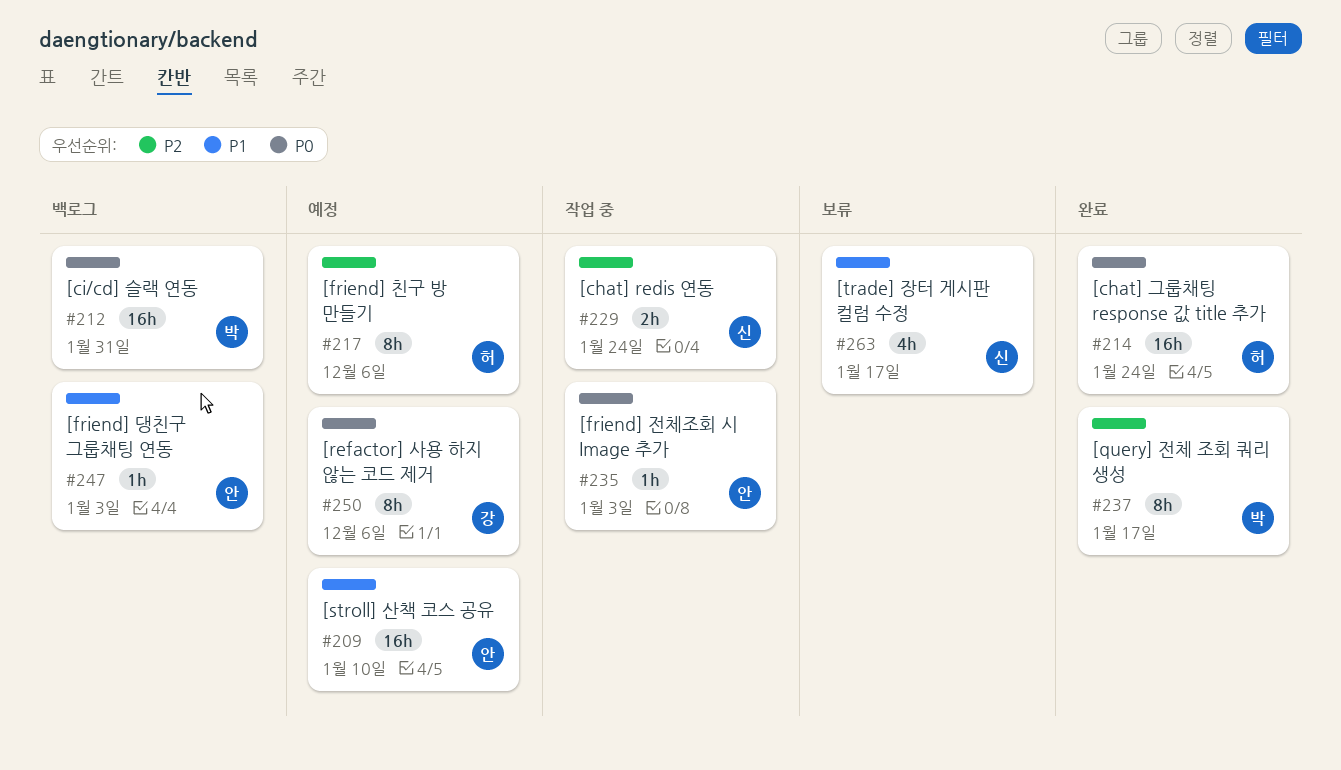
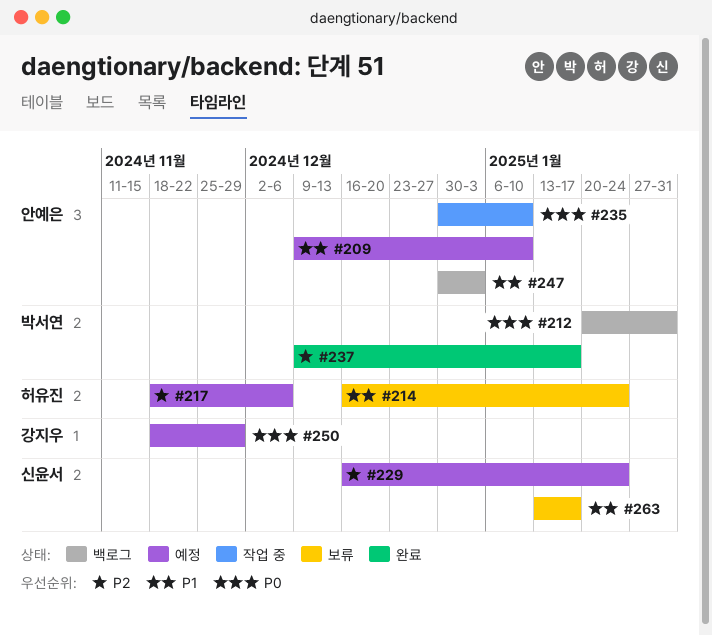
#214, status: 완료 -> 보류
#214, priority: P0 -> P1
#229, status: 작업 중 -> 예정
#235, due: Jan 3 -> Jan 10
#250, due: Dec 6 -> Nov 29

